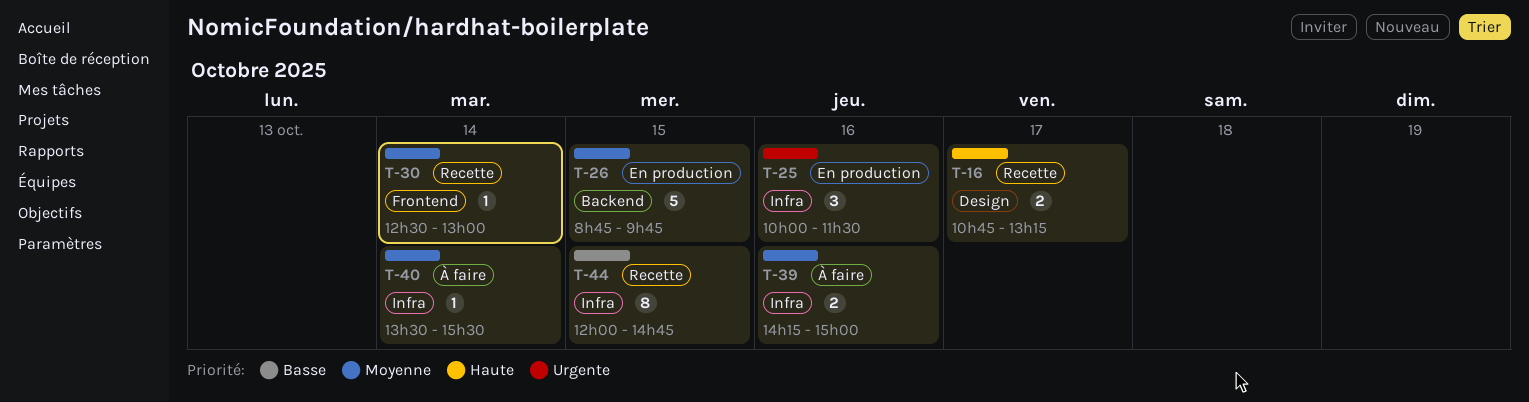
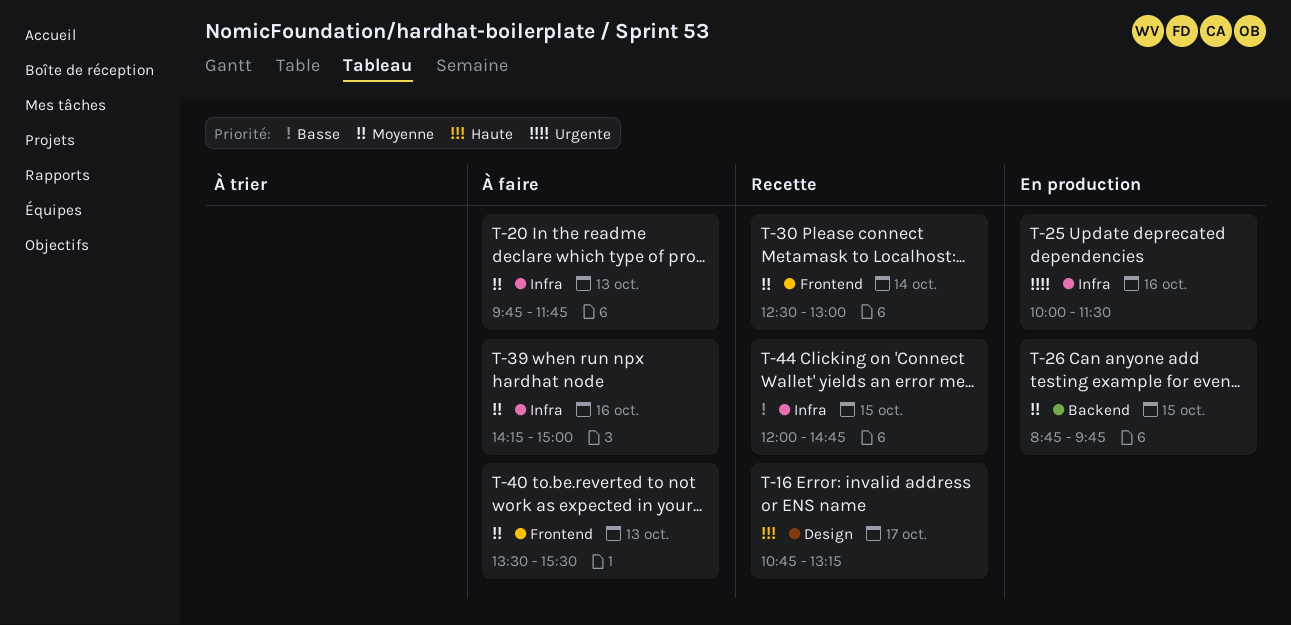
T-20: none -> present
T-40, label: Infra -> Frontend
T-40, day: Oct 14 -> Oct 13

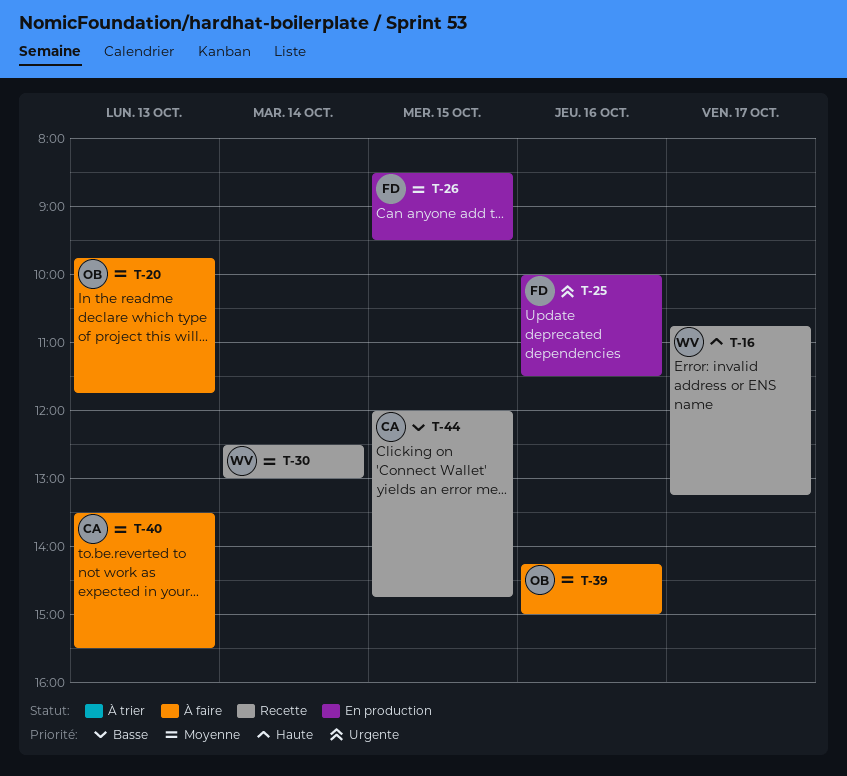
T-26, begins: 08:45 -> 08:30
T-26, ends: 09:45 -> 09:30

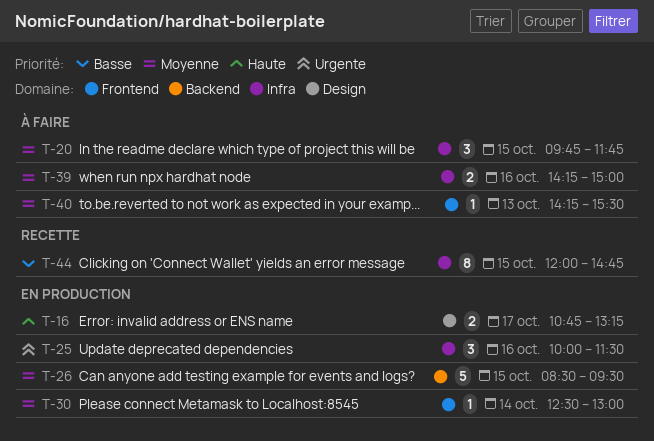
T-16, status: Recette -> En production
T-20, day: Oct 13 -> Oct 15
T-30, status: Recette -> En production
T-40, begins: 13:30 -> 14:15

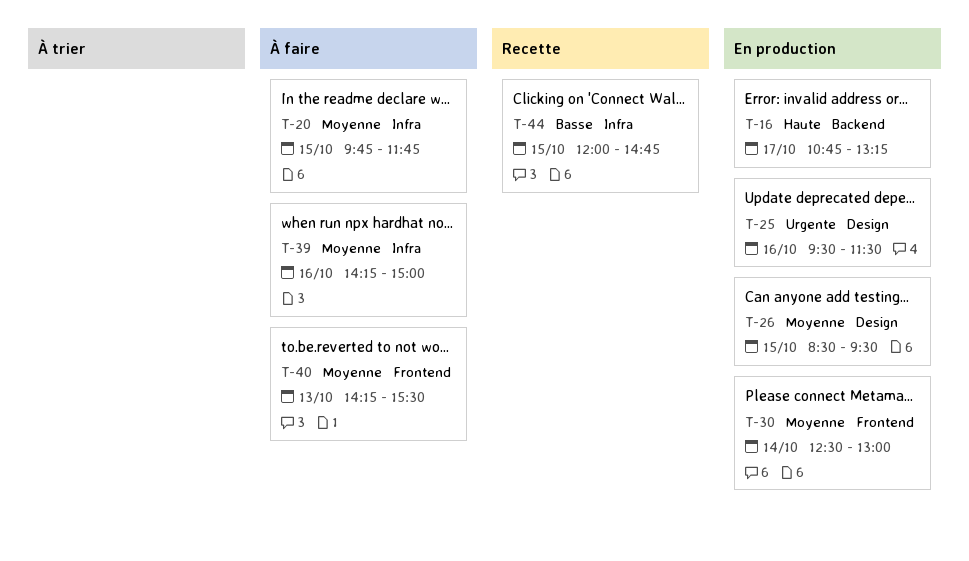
T-16, label: Design -> Backend
T-25, label: Infra -> Design
T-25, begins: 10:00 -> 09:30
T-26, label: Backend -> Design

